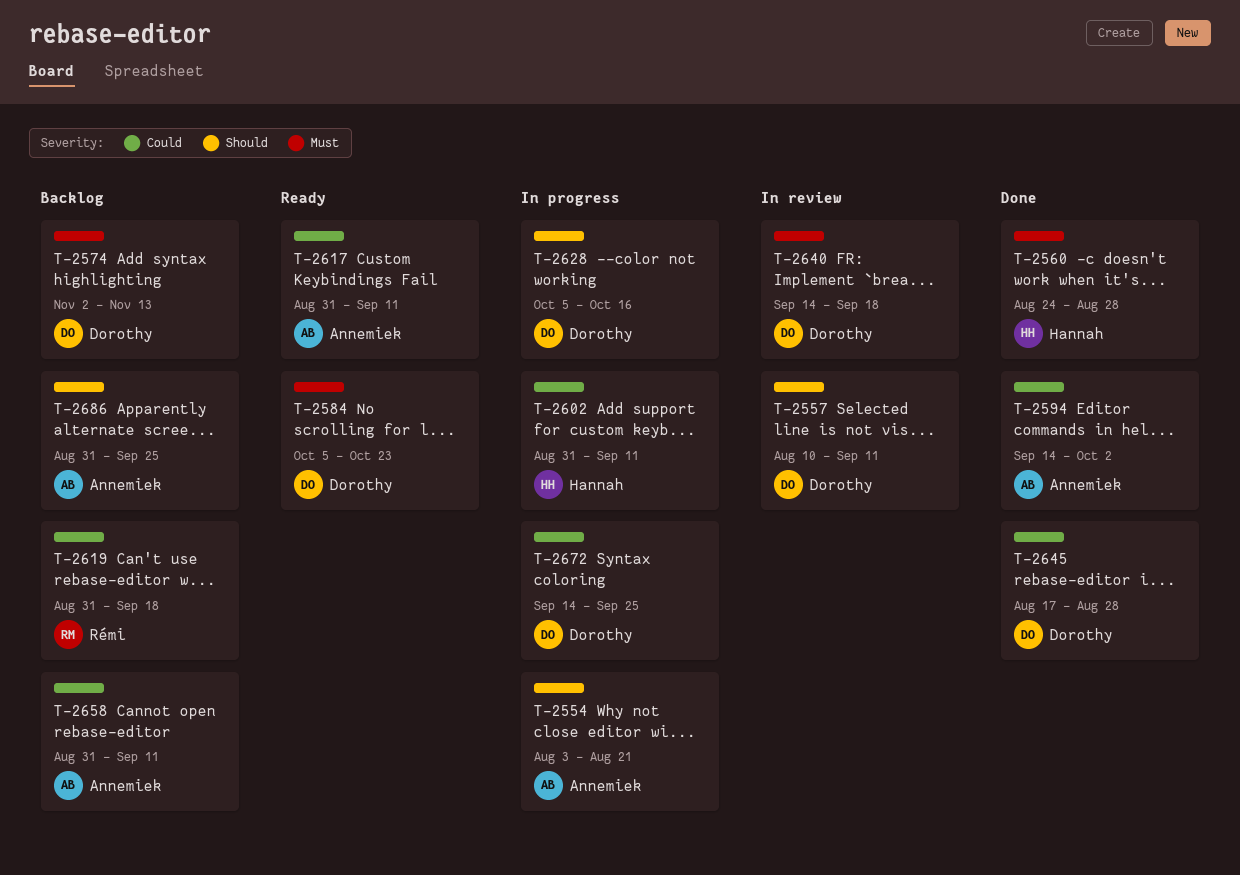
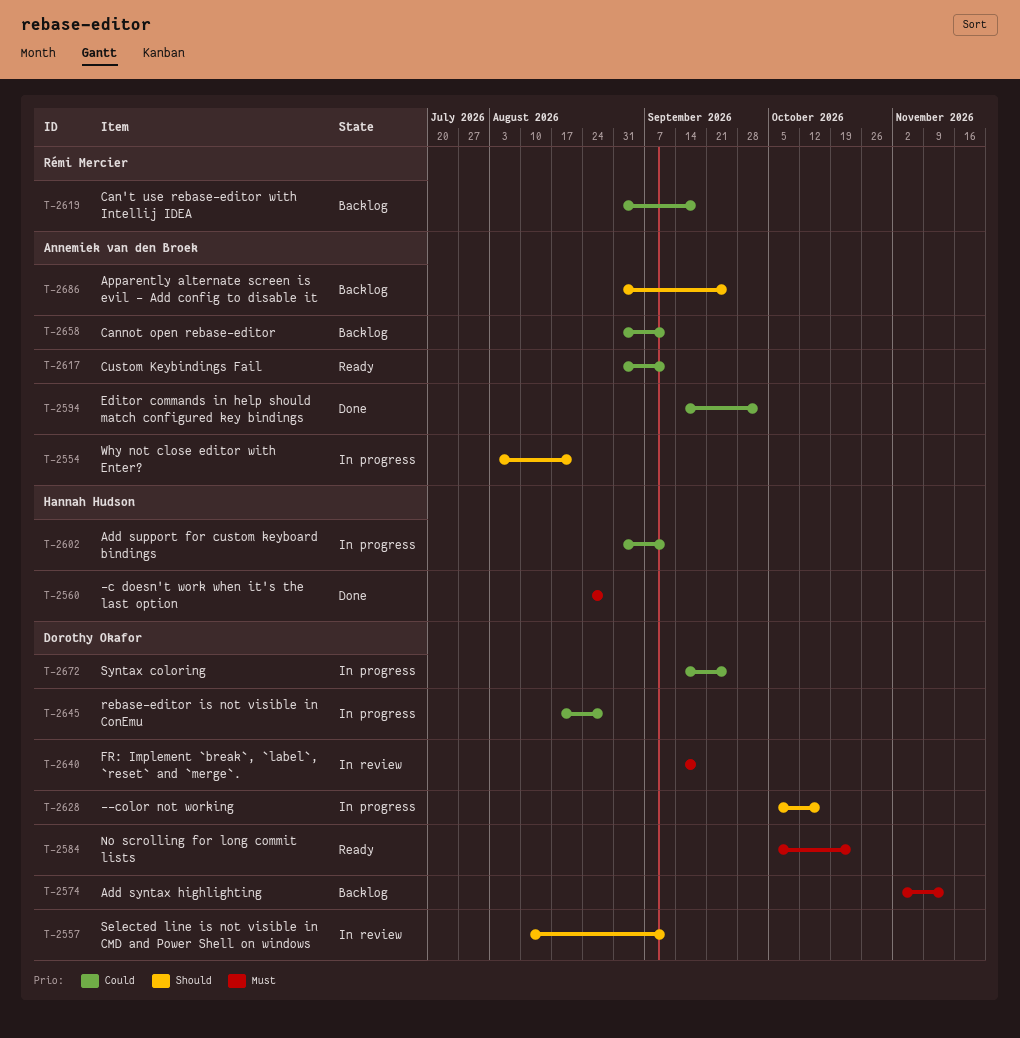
T-2645, status: Done -> In progress

